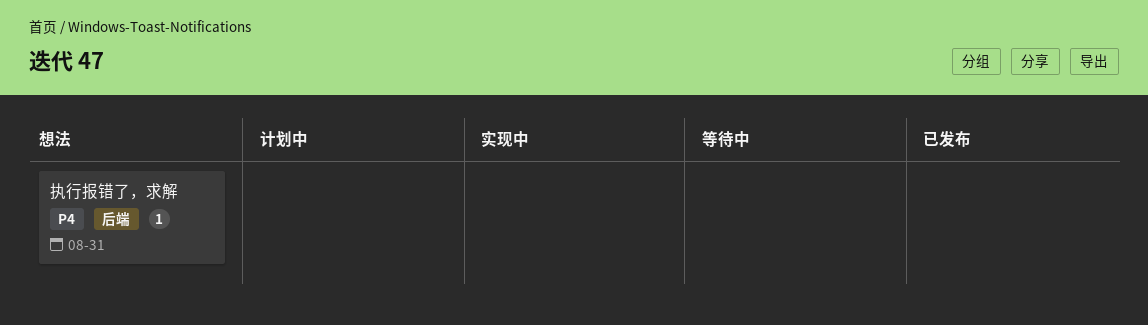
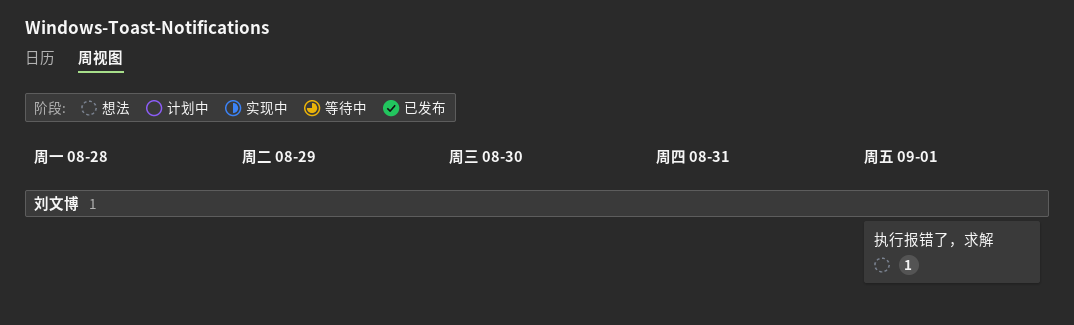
执行报错了，求解, due: Aug 31 -> Sep 1

